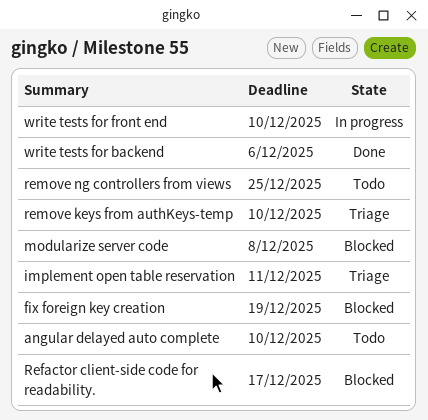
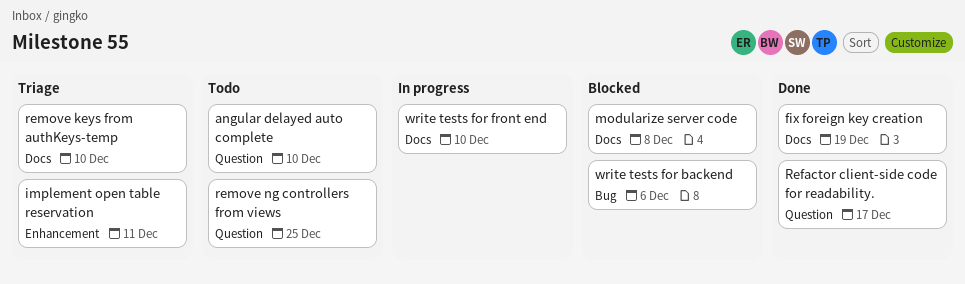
fix foreign key creation, status: Blocked -> Done
Refactor client-side code for readability., status: Blocked -> Done
write tests for backend, status: Done -> Blocked

